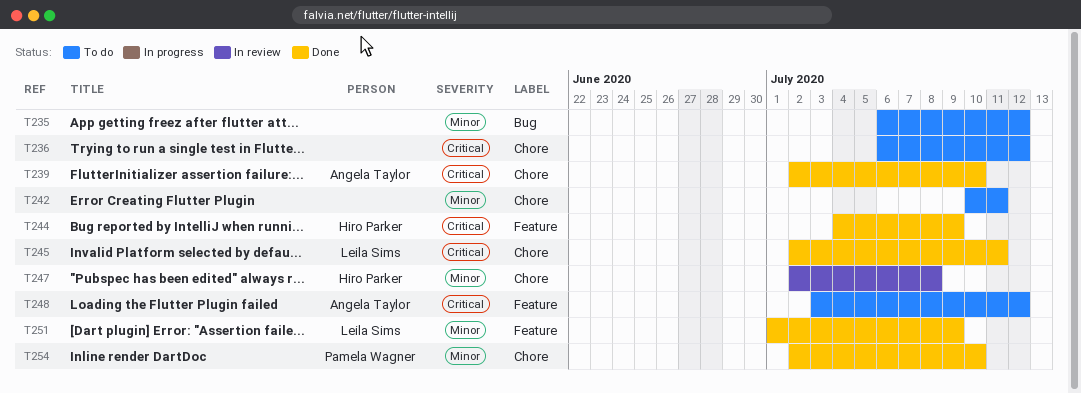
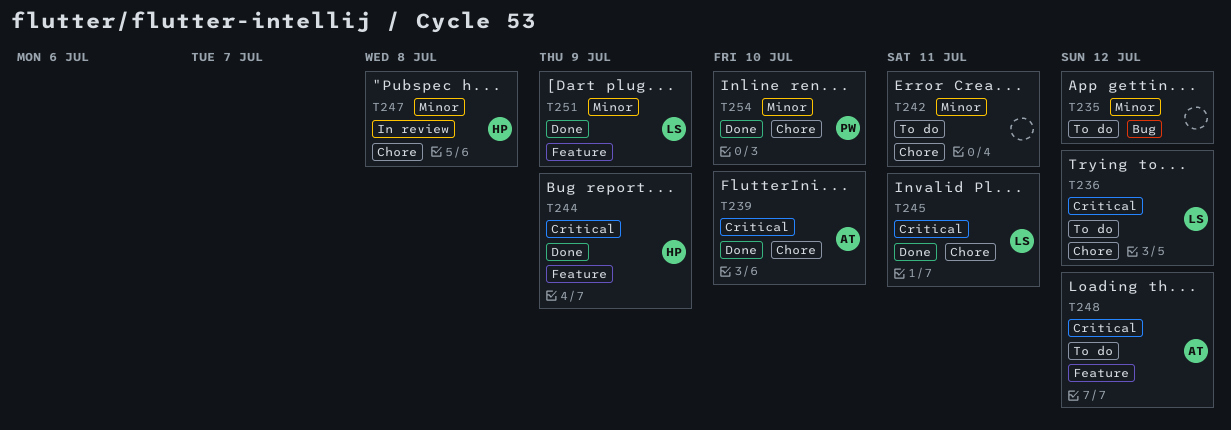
T236, owner: none -> Leila Sims

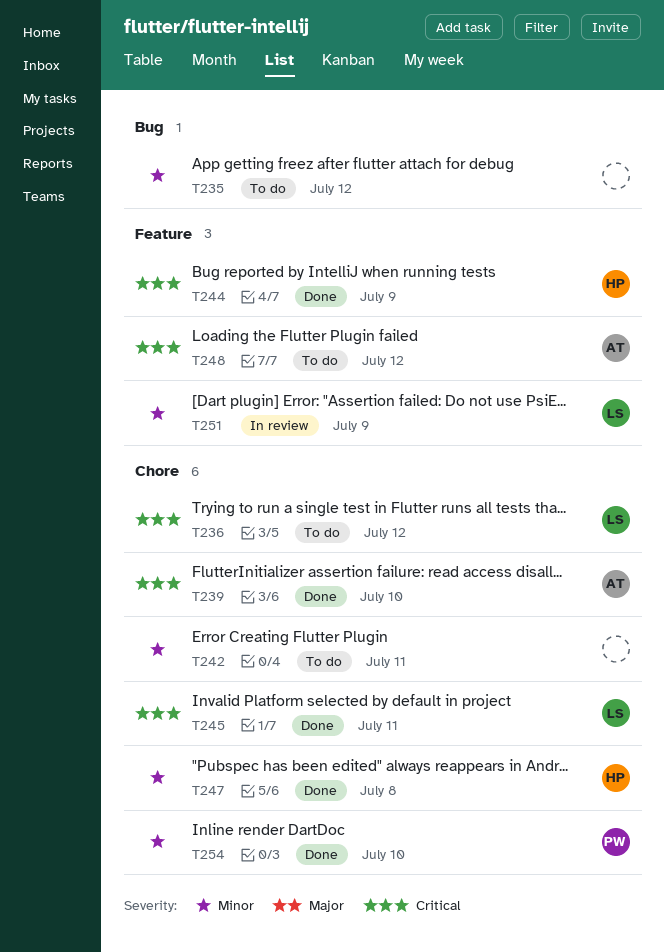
T247, status: In review -> Done
T251, status: Done -> In review

